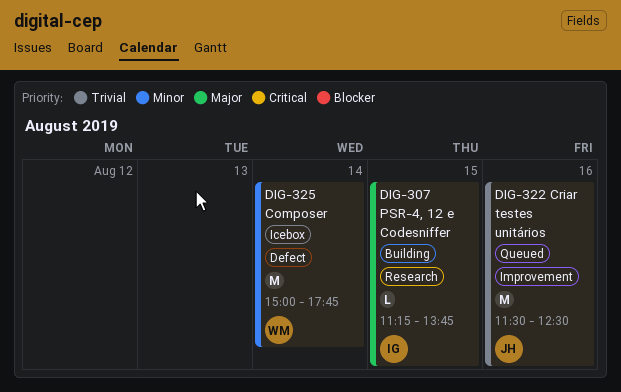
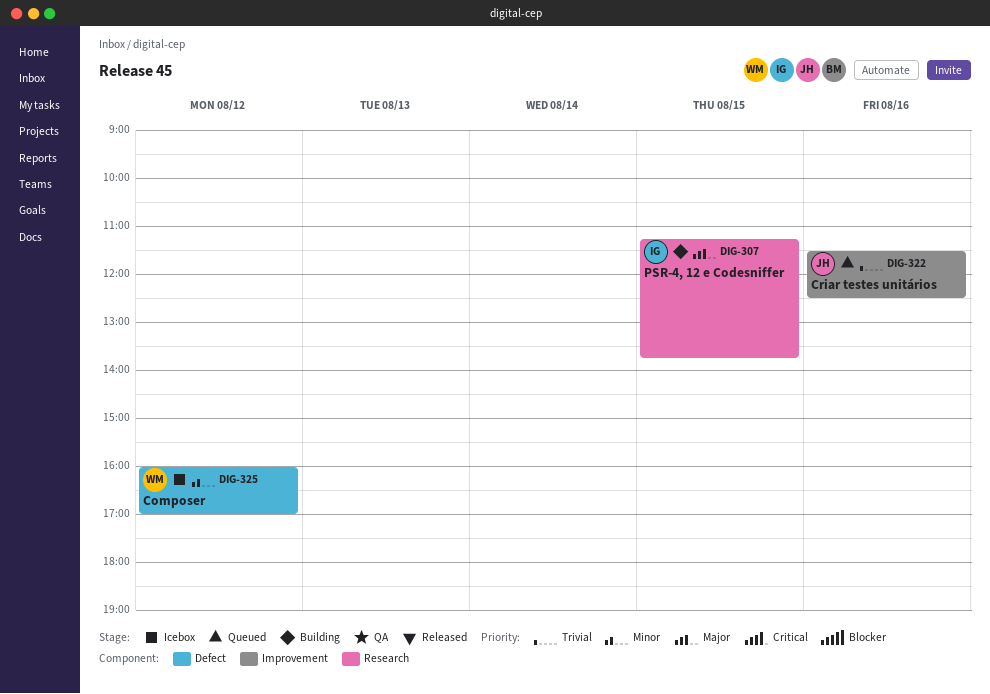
DIG-325, day: Aug 14 -> Aug 12
DIG-325, begins: 15:00 -> 16:00
DIG-325, ends: 17:45 -> 17:00

